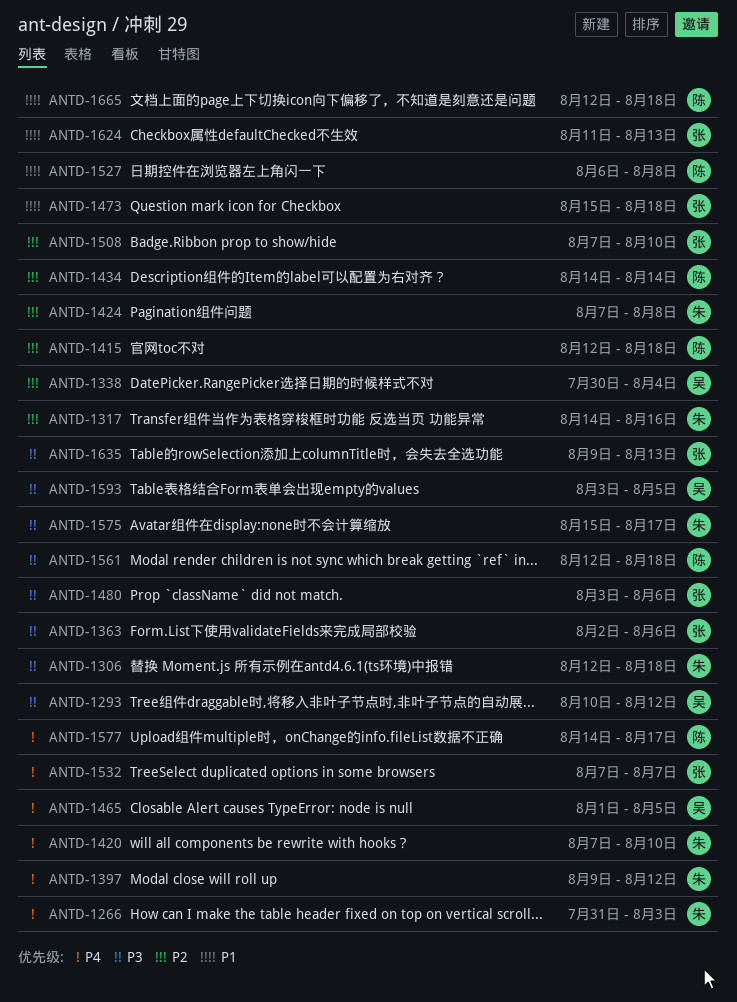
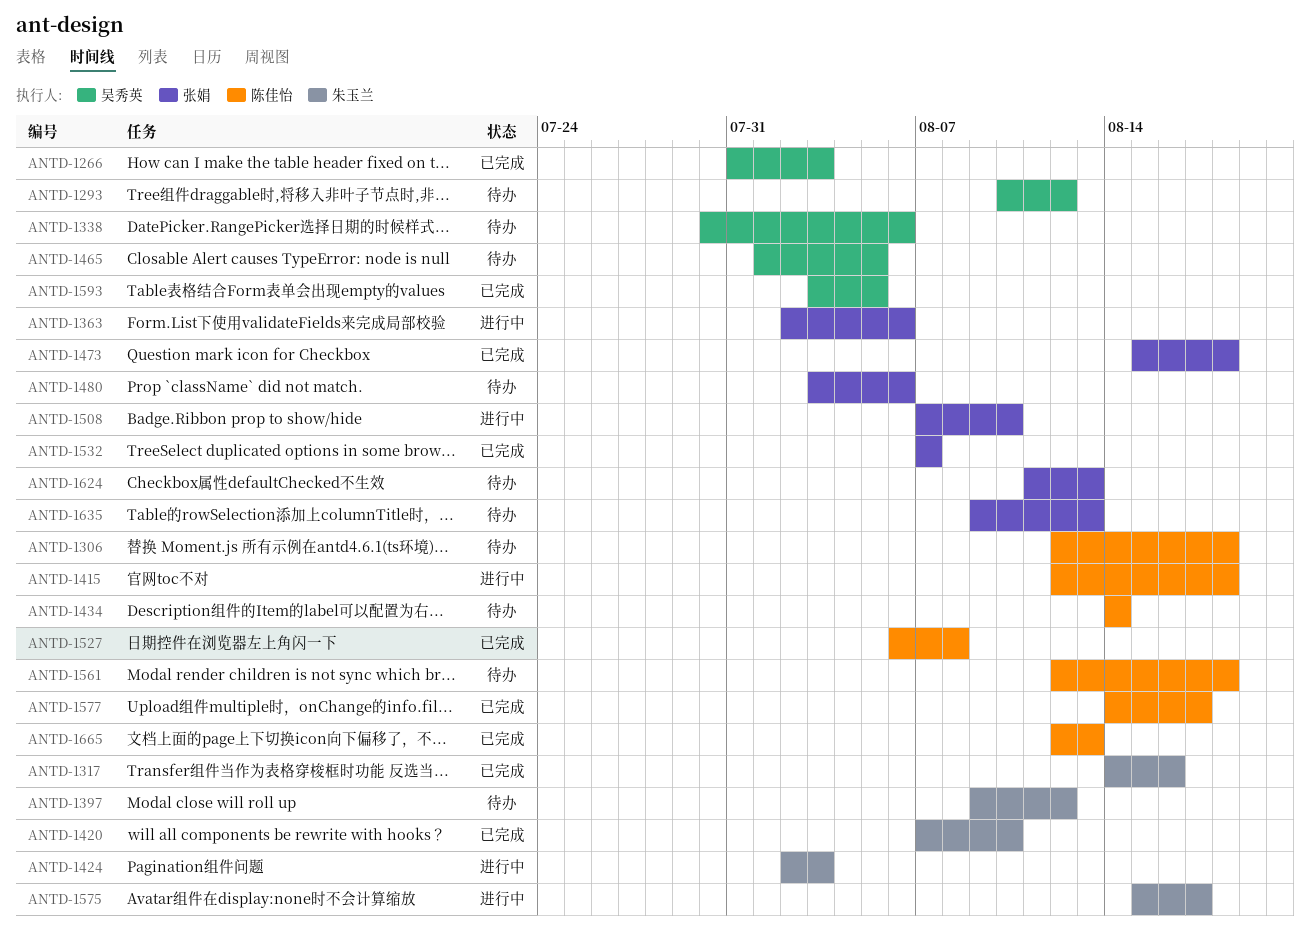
ANTD-1266, owner: 朱玉兰 -> 吴秀英
ANTD-1306, owner: 朱玉兰 -> 陈佳怡
ANTD-1338, due: Aug 4 -> Aug 6
ANTD-1424, start: Aug 7 -> Aug 2
ANTD-1424, due: Aug 8 -> Aug 3
ANTD-1665, due: Aug 18 -> Aug 13

